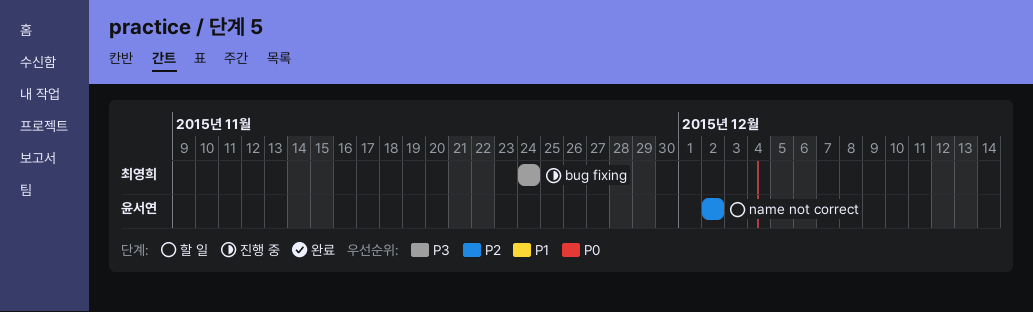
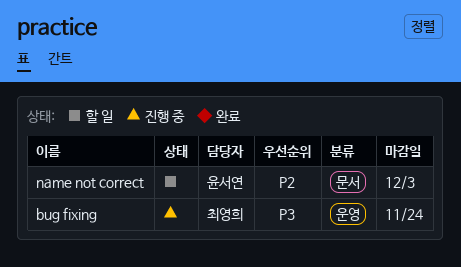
name not correct, due: Dec 2 -> Dec 3

